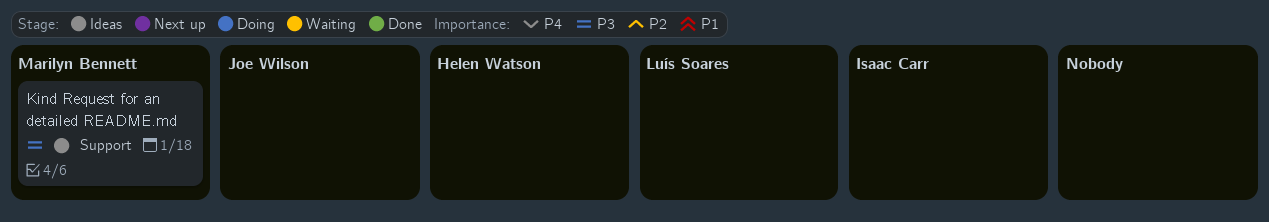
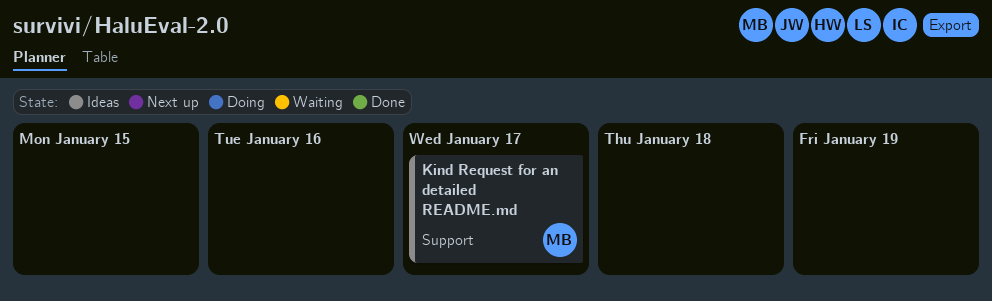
Kind Request for an detailed README.md, due: Jan 18 -> Jan 17

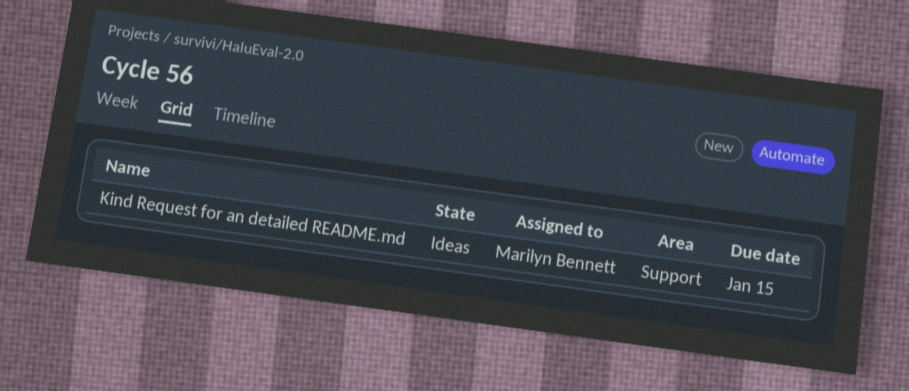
Kind Request for an detailed README.md, due: Jan 17 -> Jan 15

